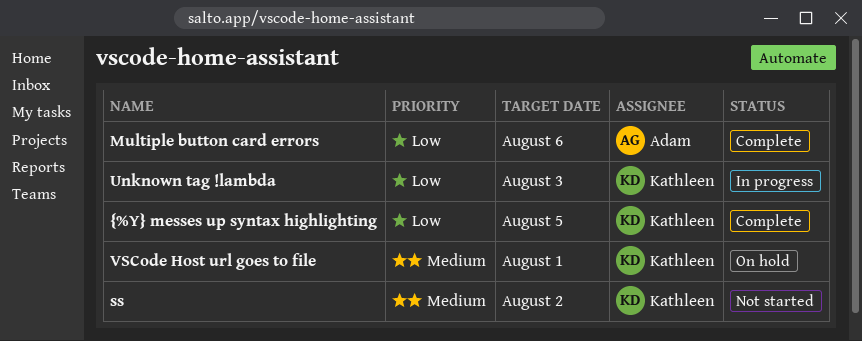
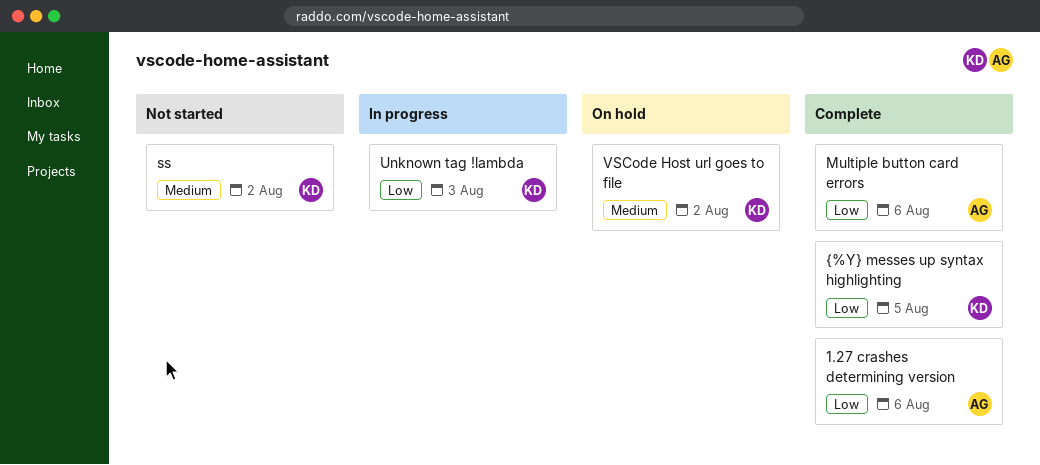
1.27 crashes determining version: none -> present
VSCode Host url goes to file, due: Aug 1 -> Aug 2

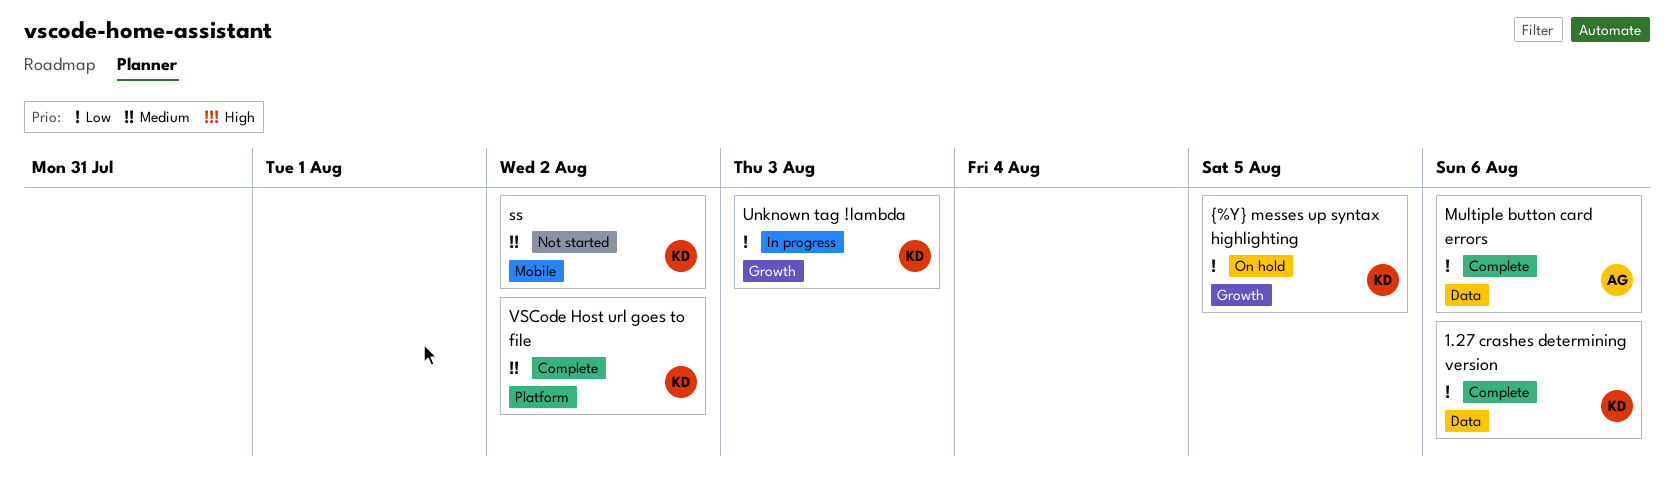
1.27 crashes determining version, owner: AG -> KD
VSCode Host url goes to file, status: On hold -> Complete
{%Y} messes up syntax highlighting, status: Complete -> On hold

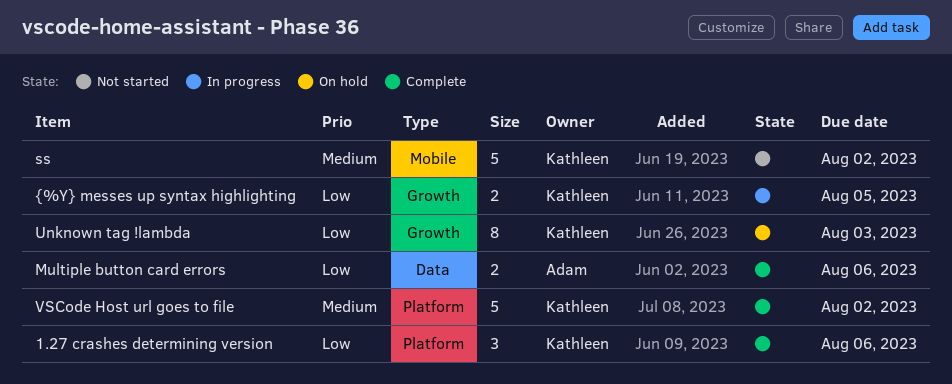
1.27 crashes determining version, label: Data -> Platform
Unknown tag !lambda, status: In progress -> On hold
{%Y} messes up syntax highlighting, status: On hold -> In progress

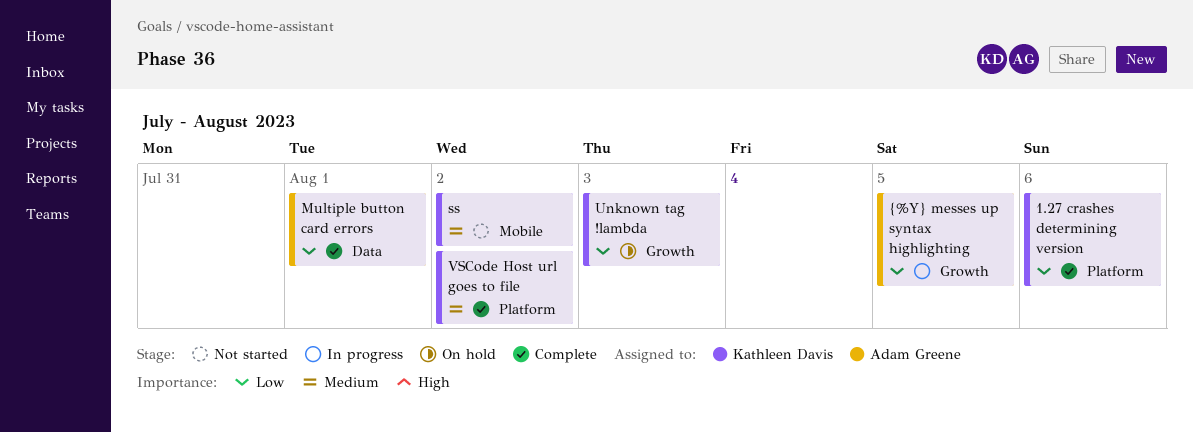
Multiple button card errors, due: Aug 6 -> Aug 1
{%Y} messes up syntax highlighting, owner: Kathleen Davis -> Adam Greene

